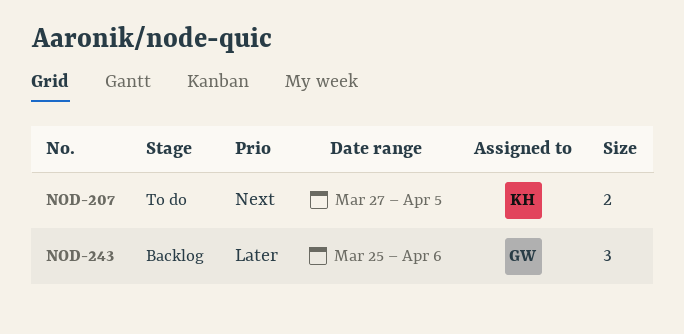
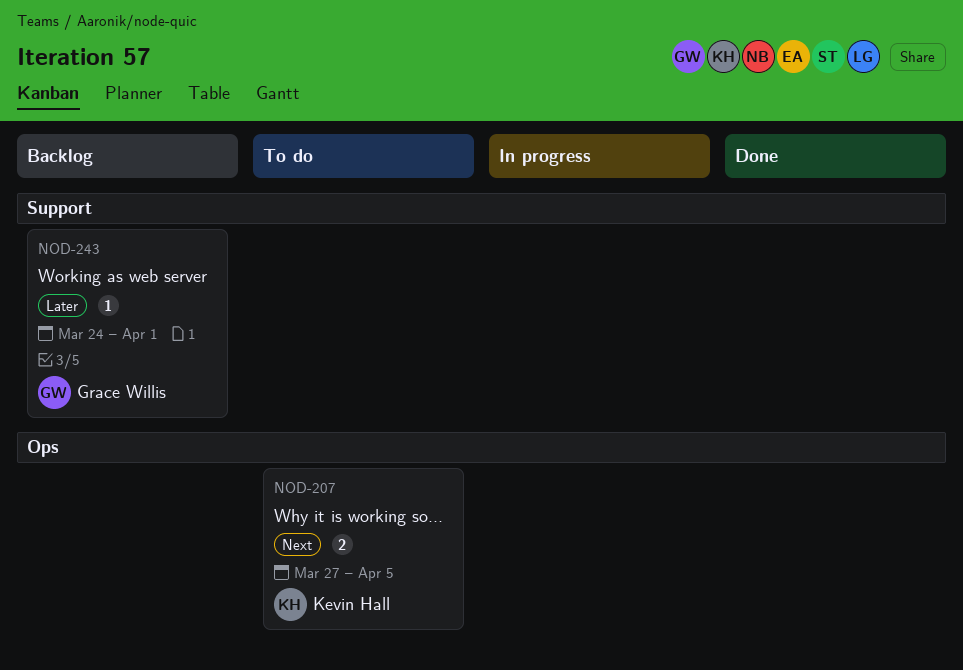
NOD-243, estimate: 3 -> 1
NOD-243, start: Mar 25 -> Mar 24
NOD-243, due: Apr 6 -> Apr 1

